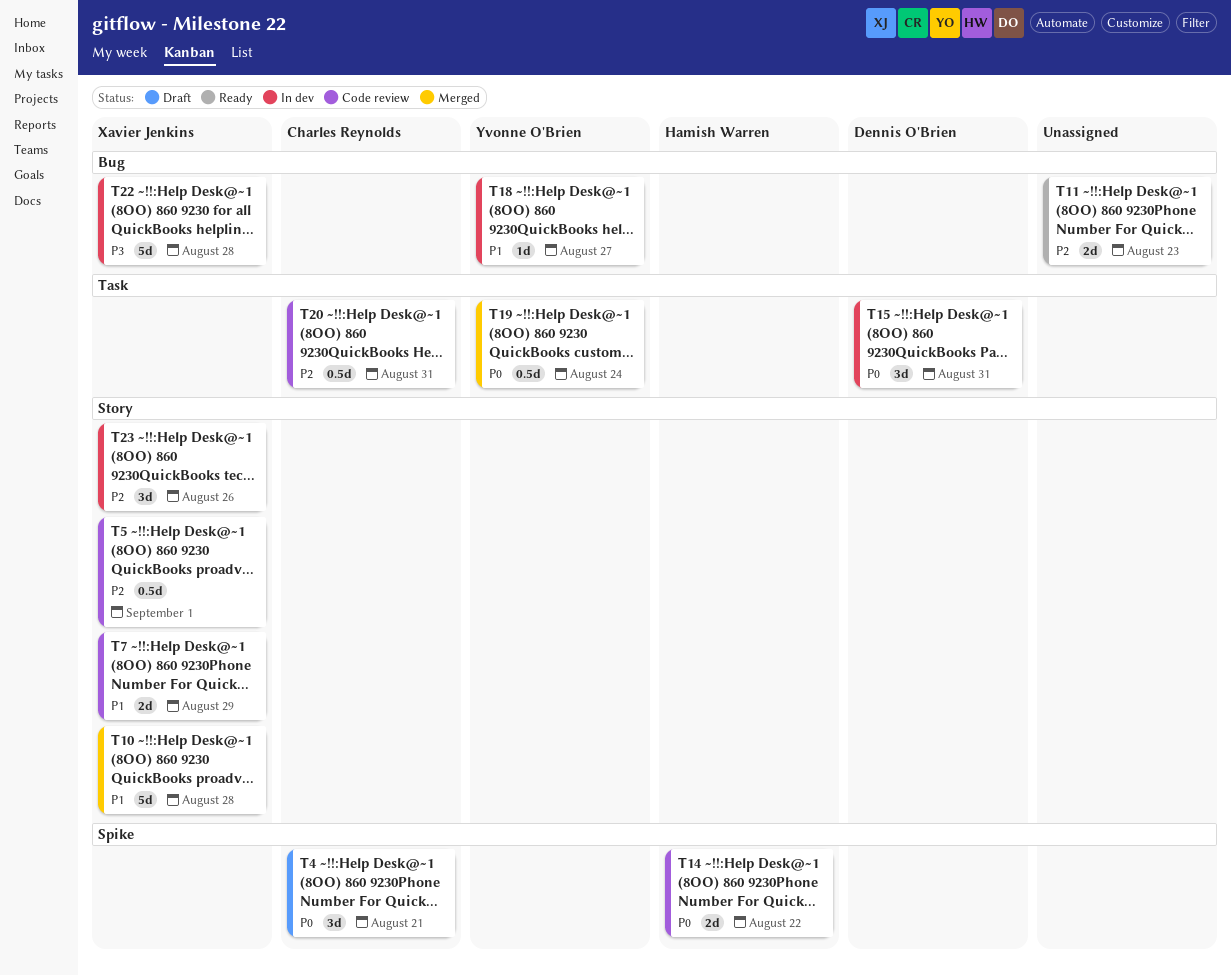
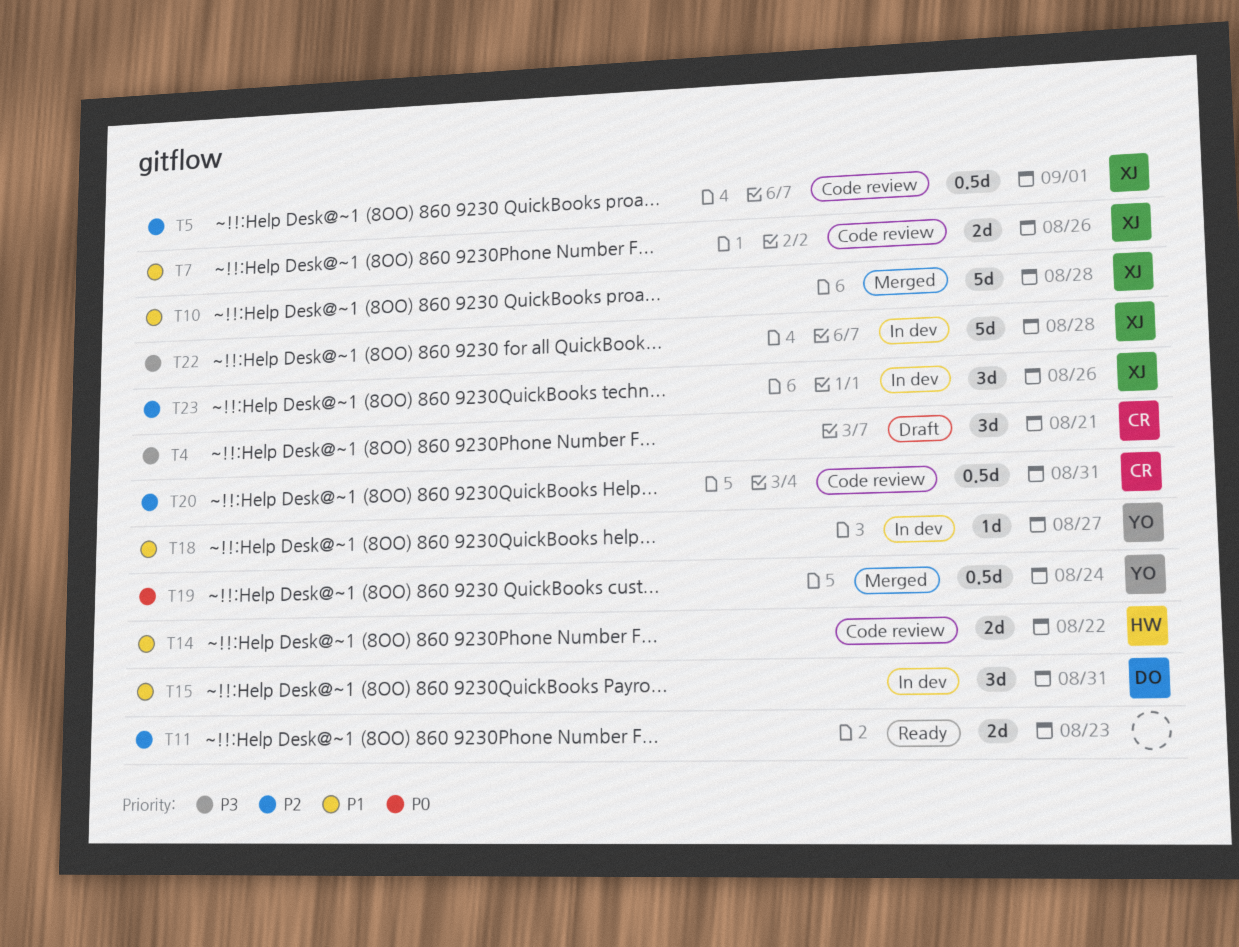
T4, priority: P0 -> P3
T7, due: Aug 29 -> Aug 26
T14, priority: P0 -> P1
T15, priority: P0 -> P1

